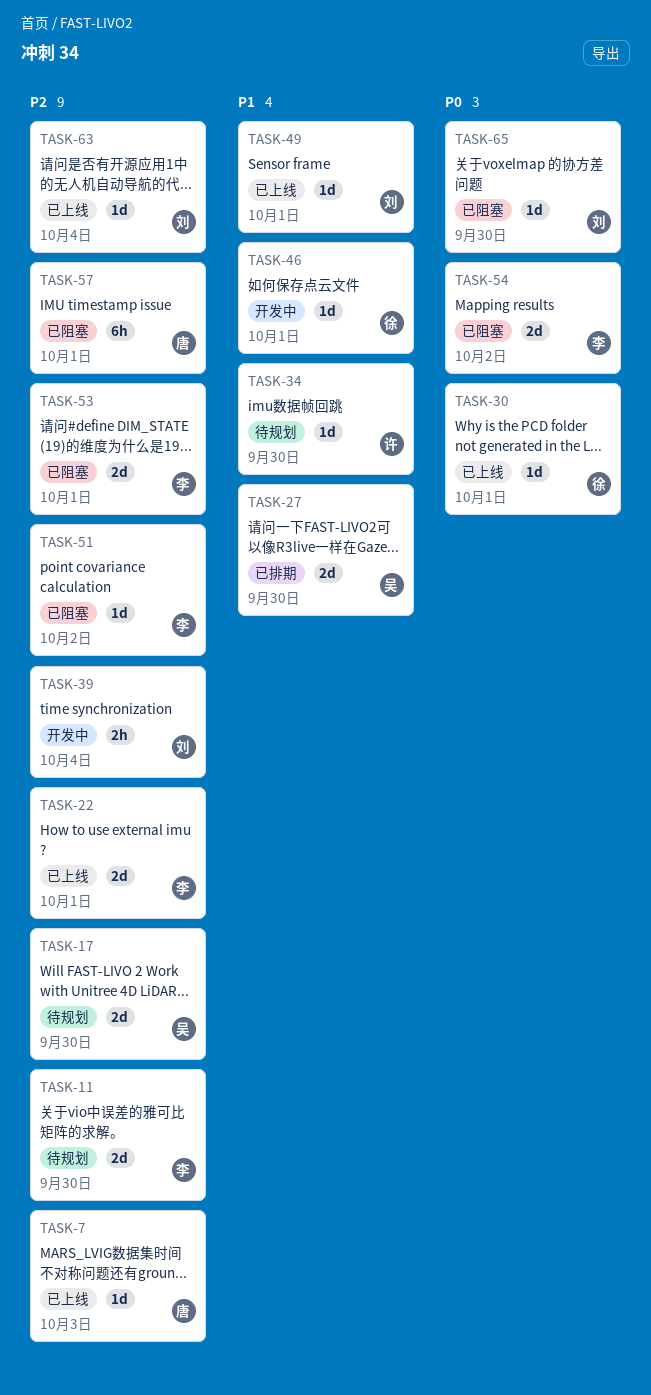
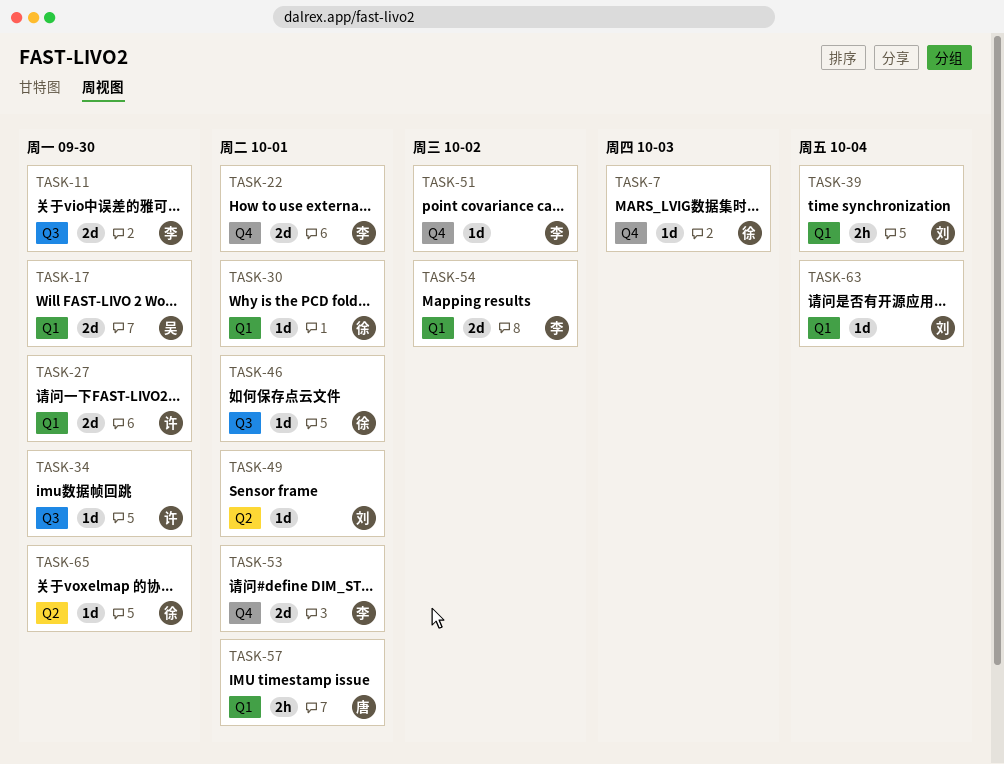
TASK-7, owner: 唐 -> 徐
TASK-27, owner: 吴 -> 许
TASK-57, estimate: 6h -> 2h
TASK-65, owner: 刘 -> 徐

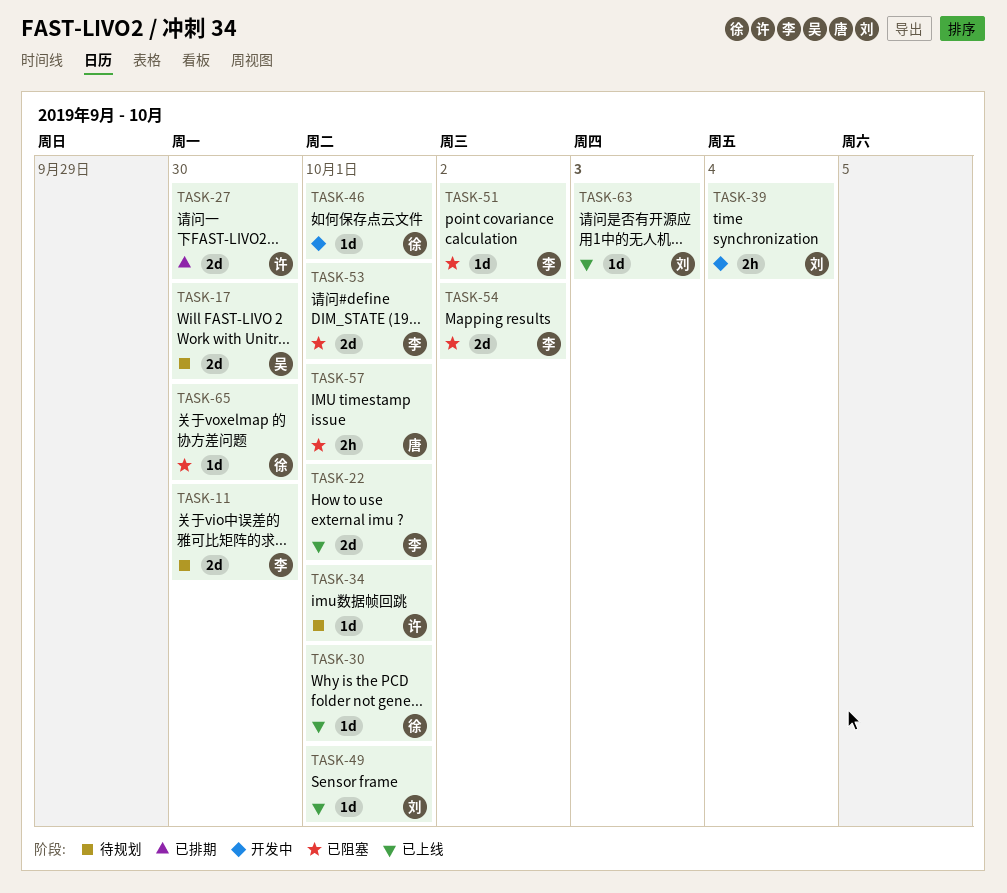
TASK-7: present -> none
TASK-34, due: Sep 30 -> Oct 1
TASK-63, due: Oct 4 -> Oct 3

